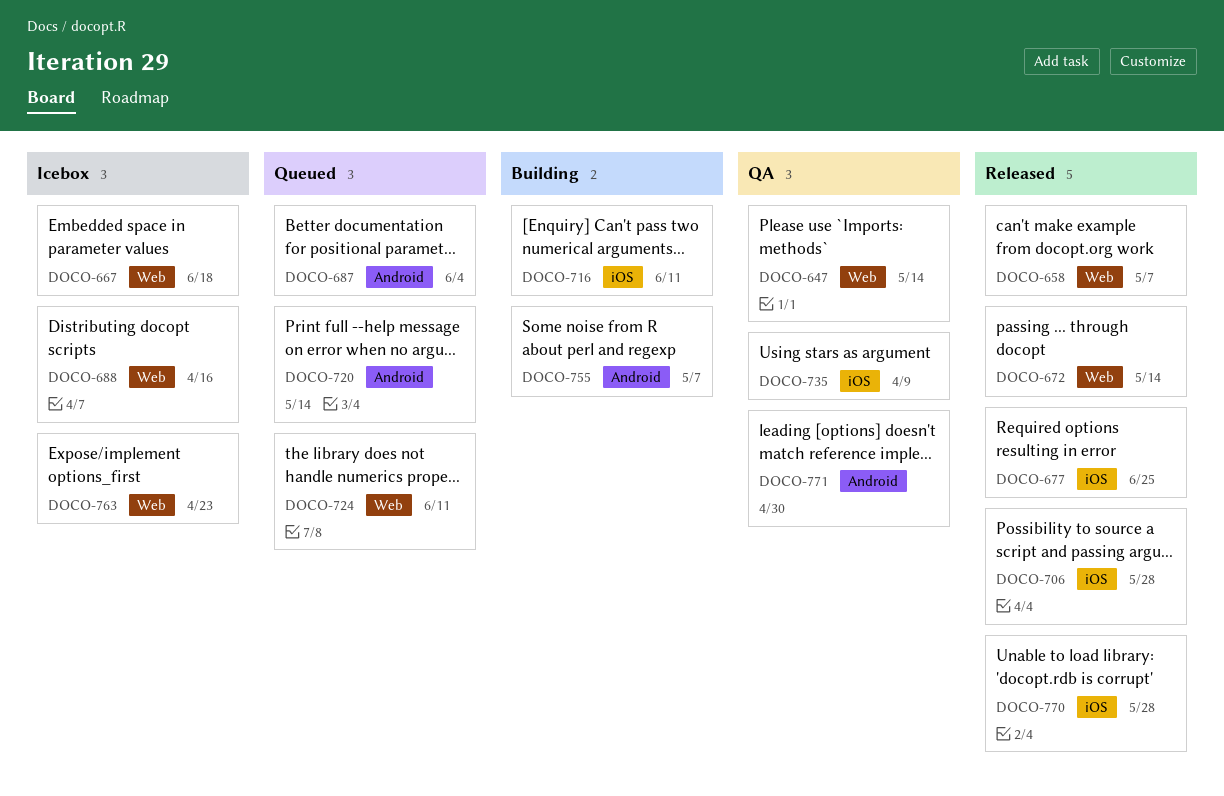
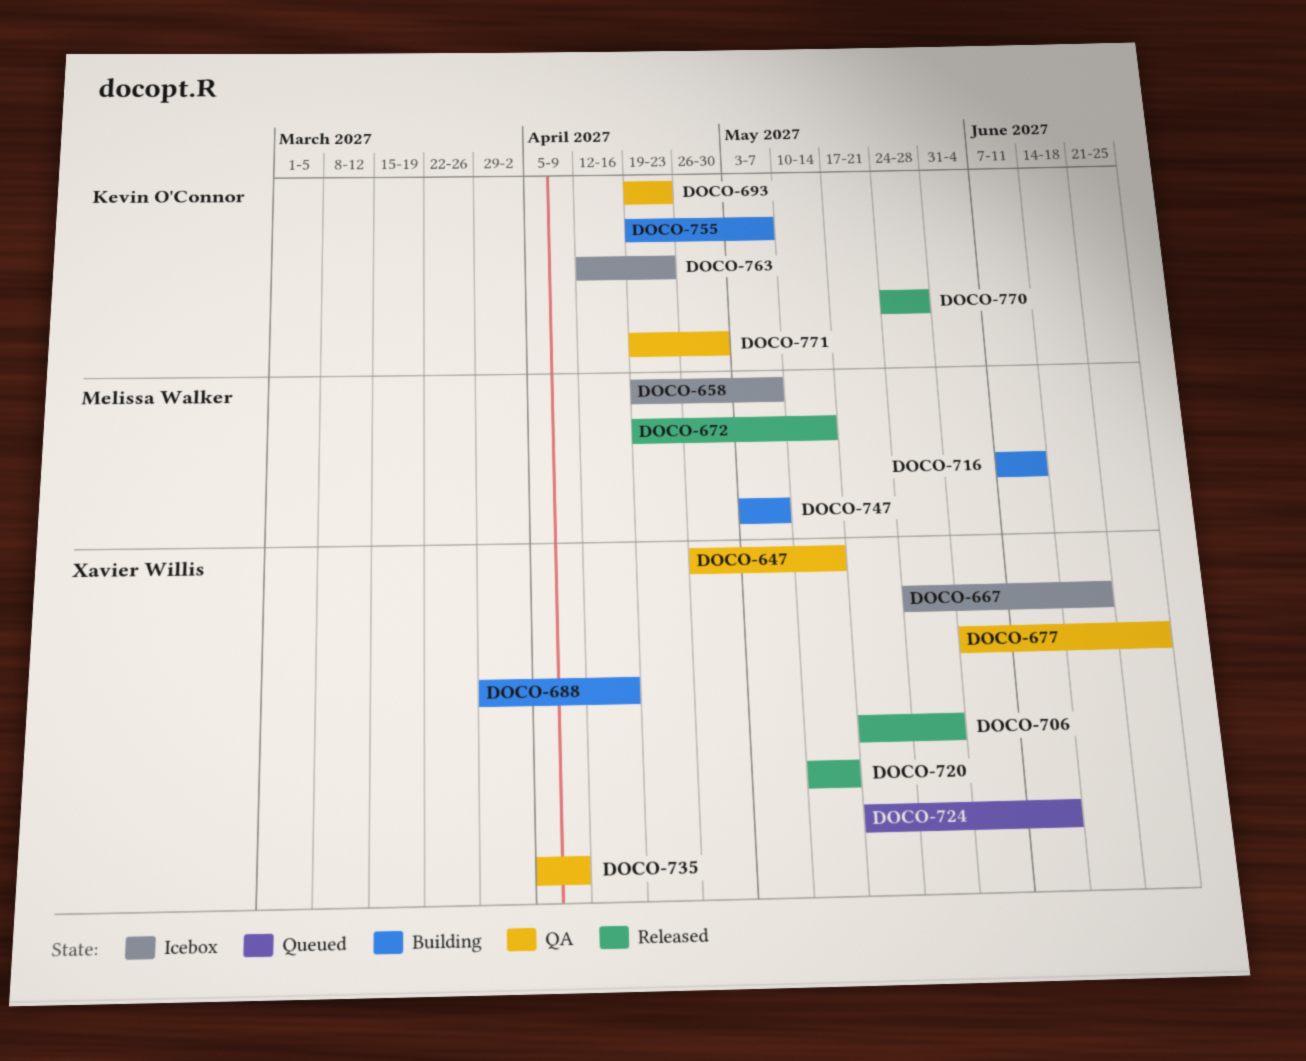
DOCO-658, status: Released -> Icebox
DOCO-677, status: Released -> QA
DOCO-687: present -> none
DOCO-688, status: Icebox -> Building
DOCO-693: none -> present
DOCO-720, status: Queued -> Released
DOCO-747: none -> present

